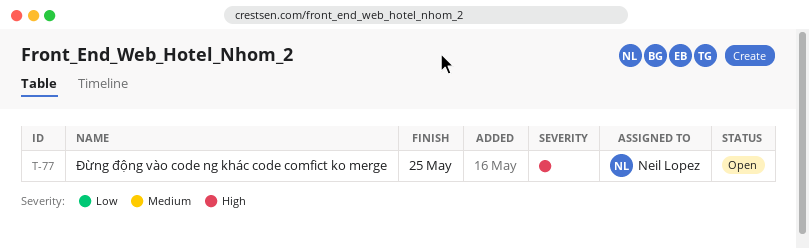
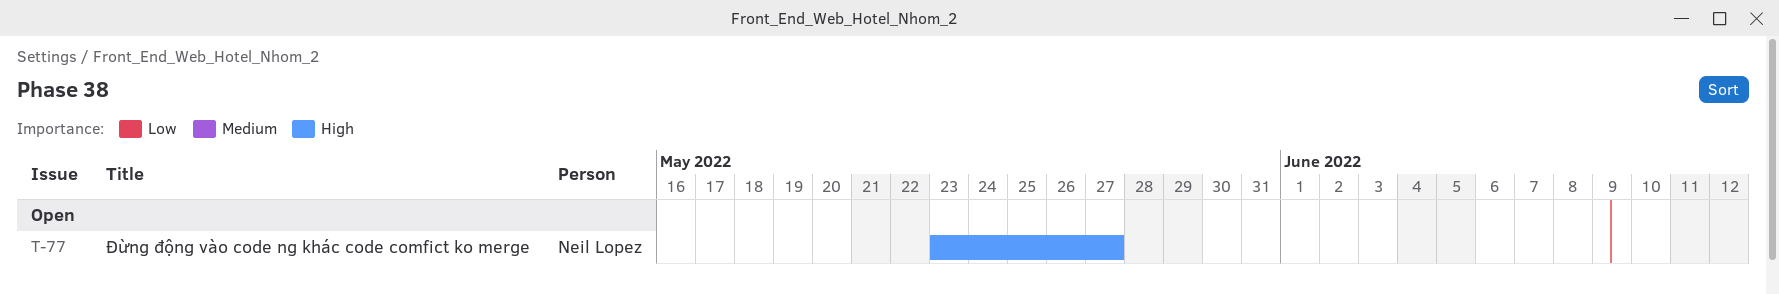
T-77, due: May 25 -> May 27

